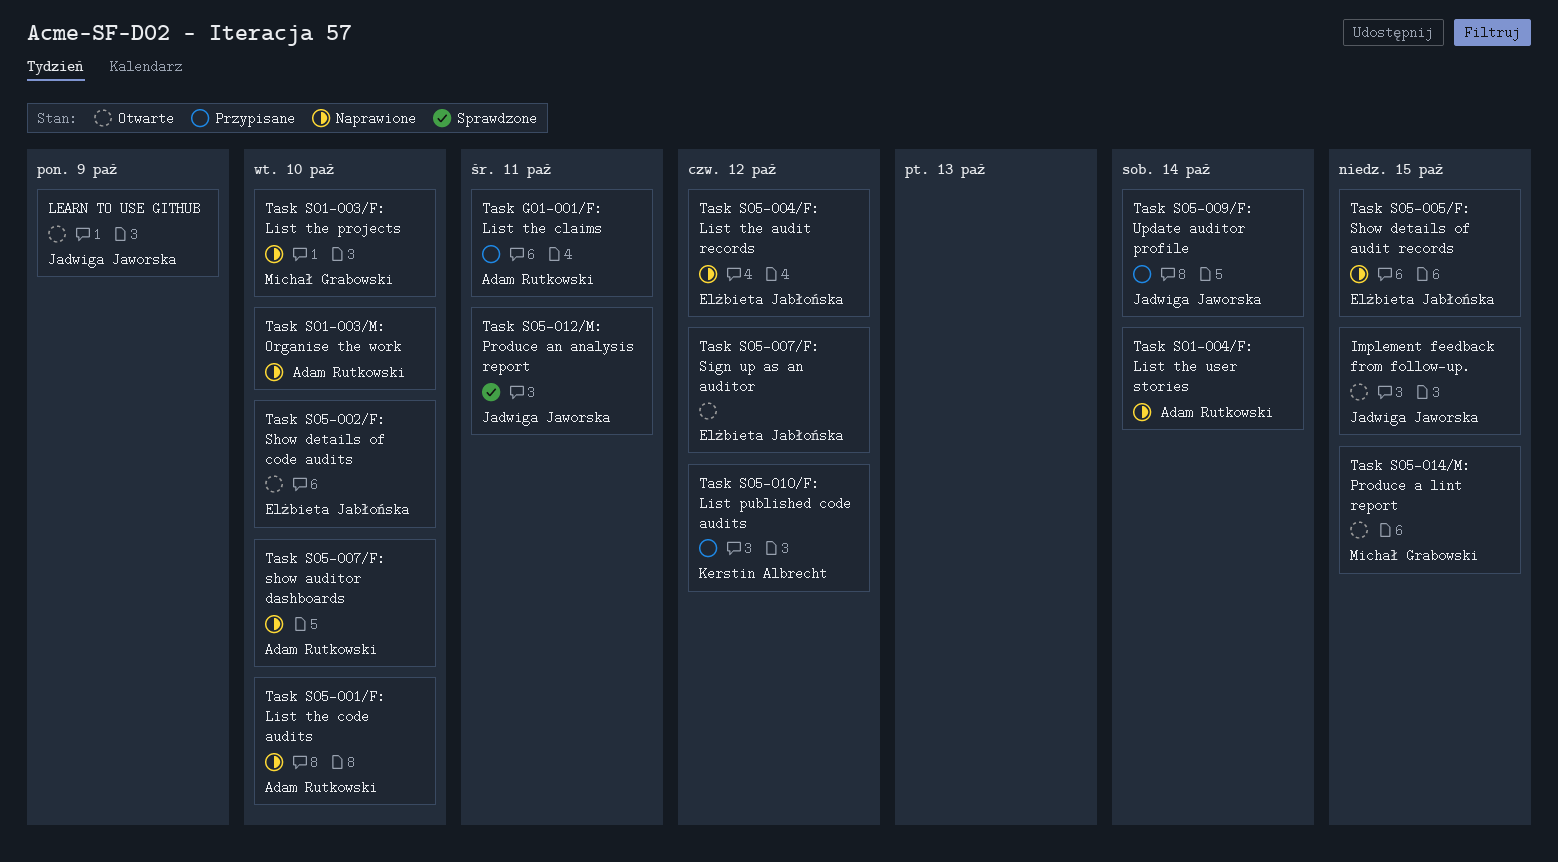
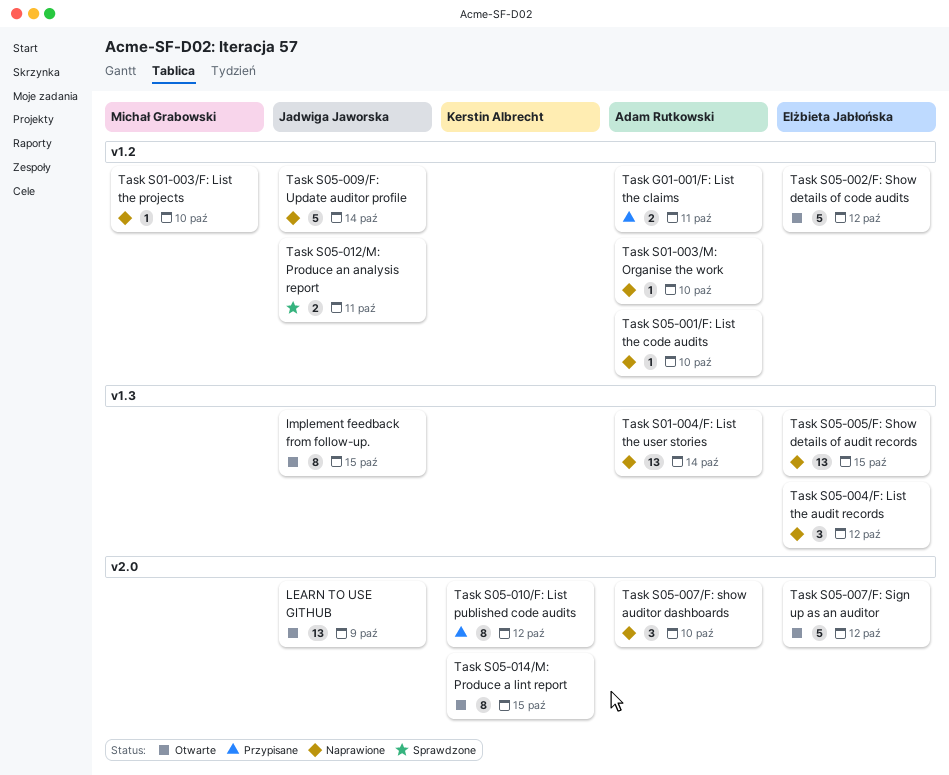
Task S05-002/F: Show details of code audits, due: Oct 10 -> Oct 12
Task S05-009/F: Update auditor profile, status: Przypisane -> Naprawione
Task S05-014/M: Produce a lint report, owner: Michał Grabowski -> Kerstin Albrecht

